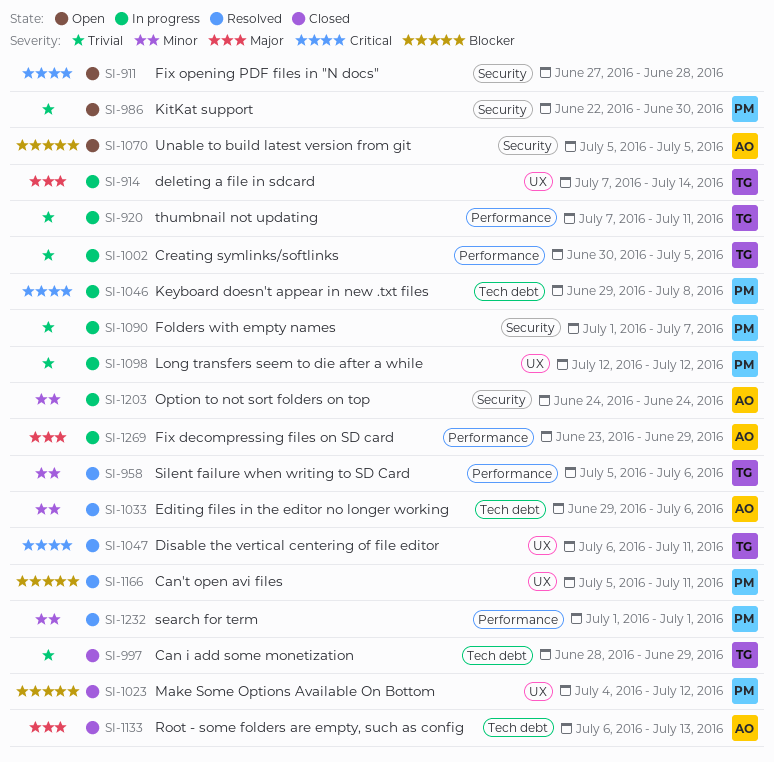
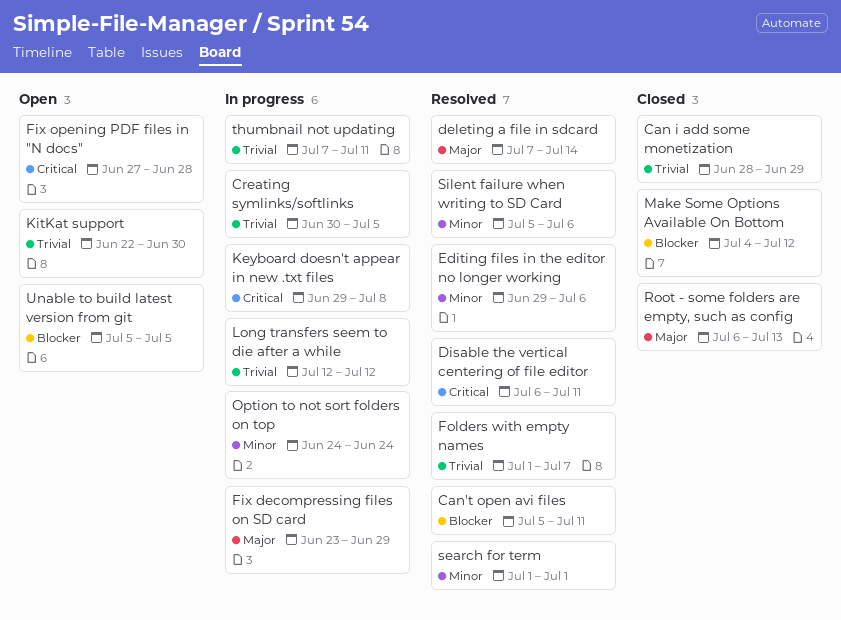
deleting a file in sdcard, status: In progress -> Resolved
Folders with empty names, status: In progress -> Resolved

